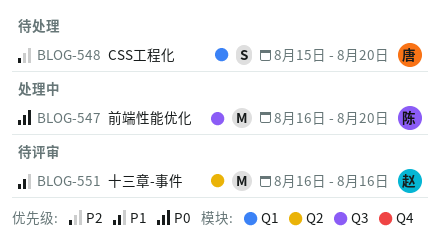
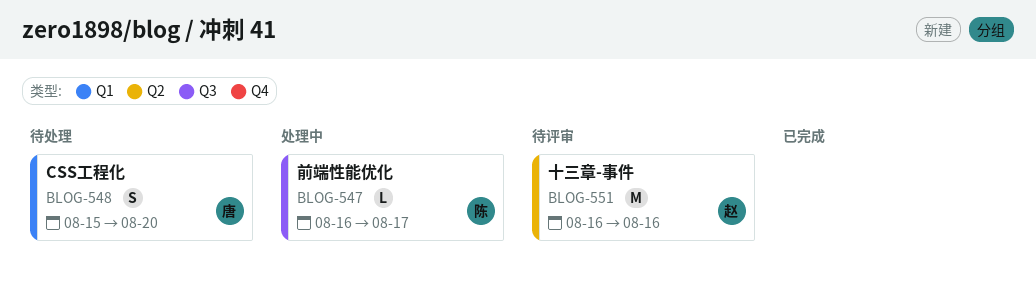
BLOG-547, estimate: M -> L
BLOG-547, due: Aug 20 -> Aug 17

